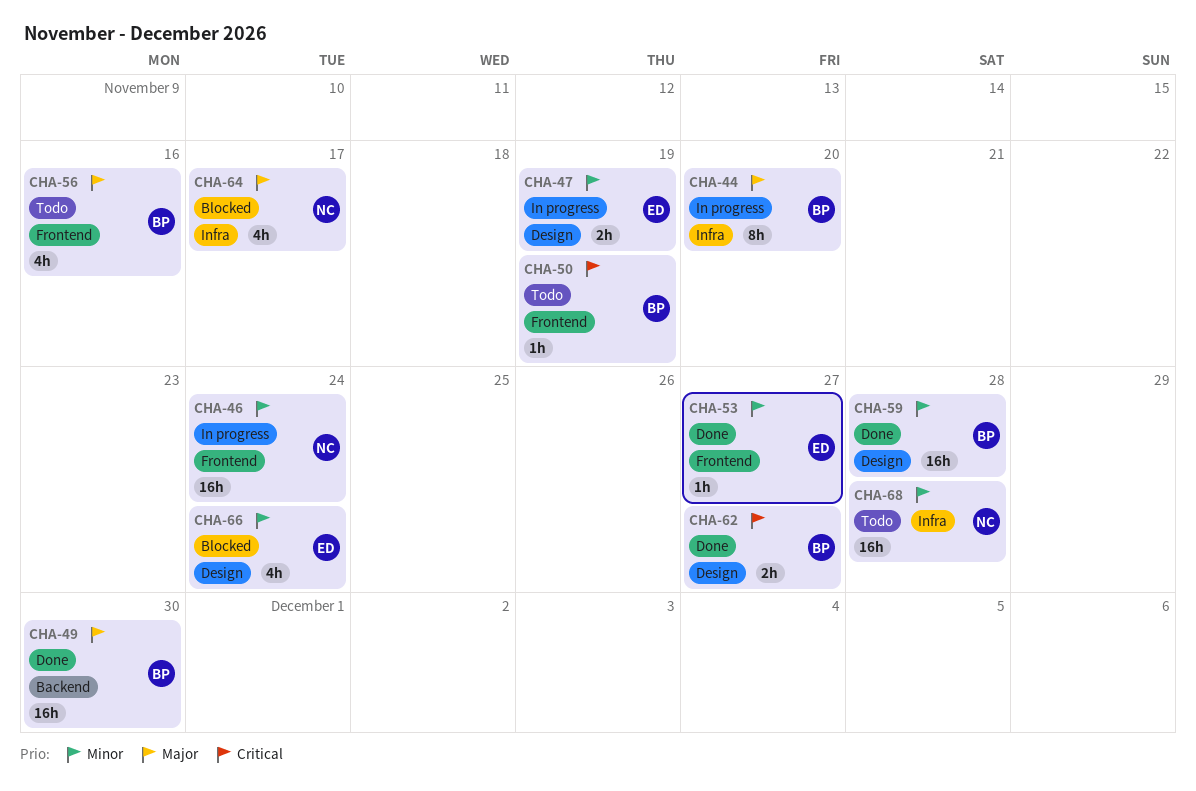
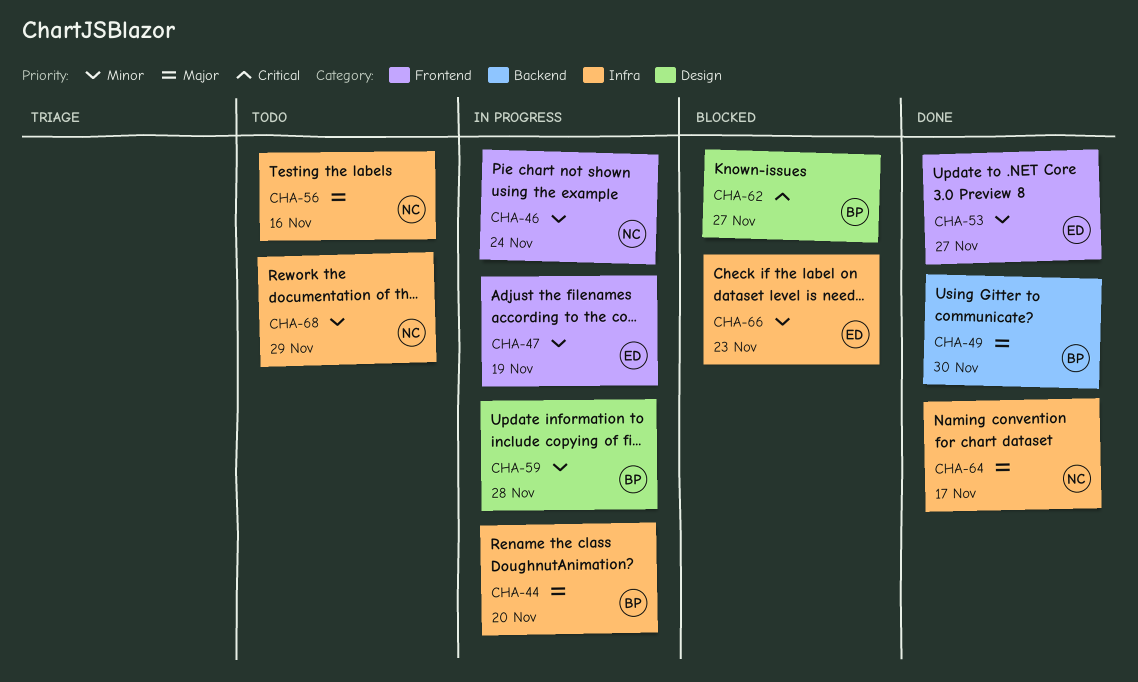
CHA-47, label: Design -> Frontend
CHA-50: present -> none
CHA-56, owner: BP -> NC
CHA-56, label: Frontend -> Infra
CHA-59, status: Done -> In progress
CHA-62, status: Done -> Blocked
CHA-64, status: Blocked -> Done
CHA-66, label: Design -> Infra
CHA-66, due: Nov 24 -> Nov 23
CHA-68, due: Nov 28 -> Nov 29

